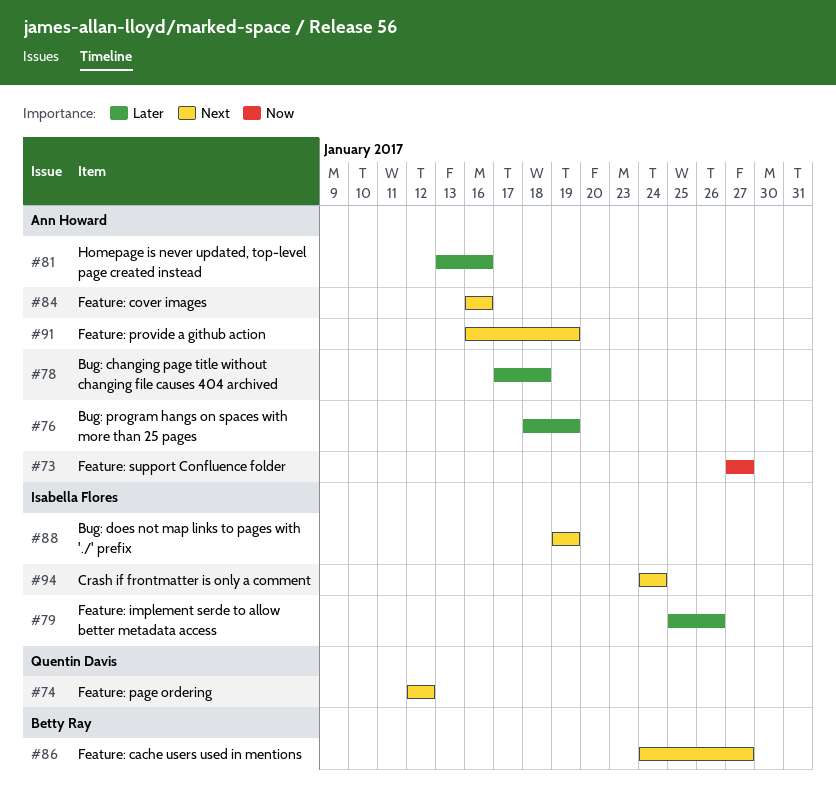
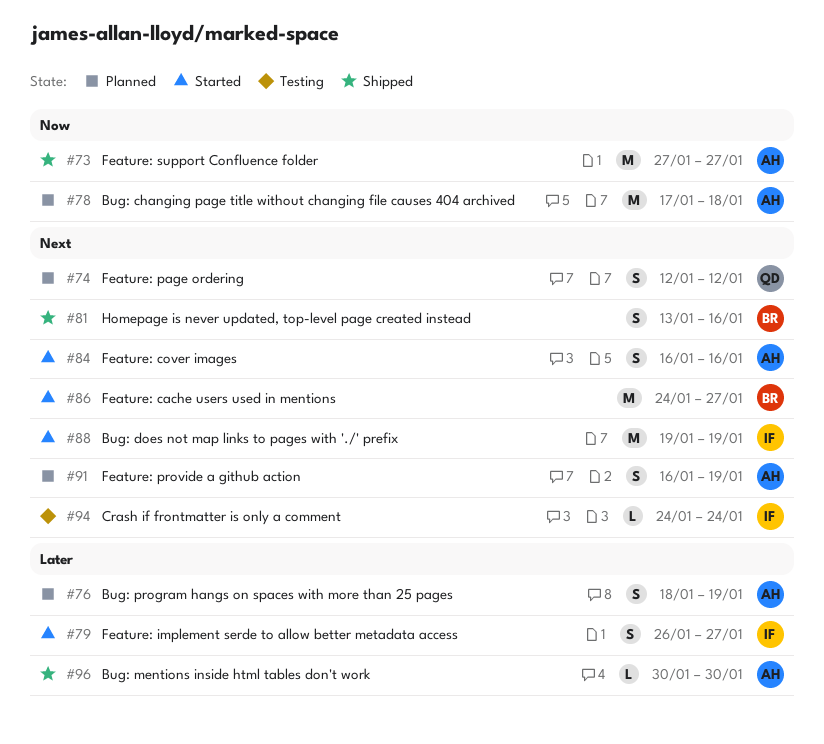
#78, priority: Later -> Now
#79, start: Jan 25 -> Jan 26
#79, due: Jan 26 -> Jan 27
#81, owner: Ann Howard -> Betty Ray
#81, priority: Later -> Next
#96: none -> present

